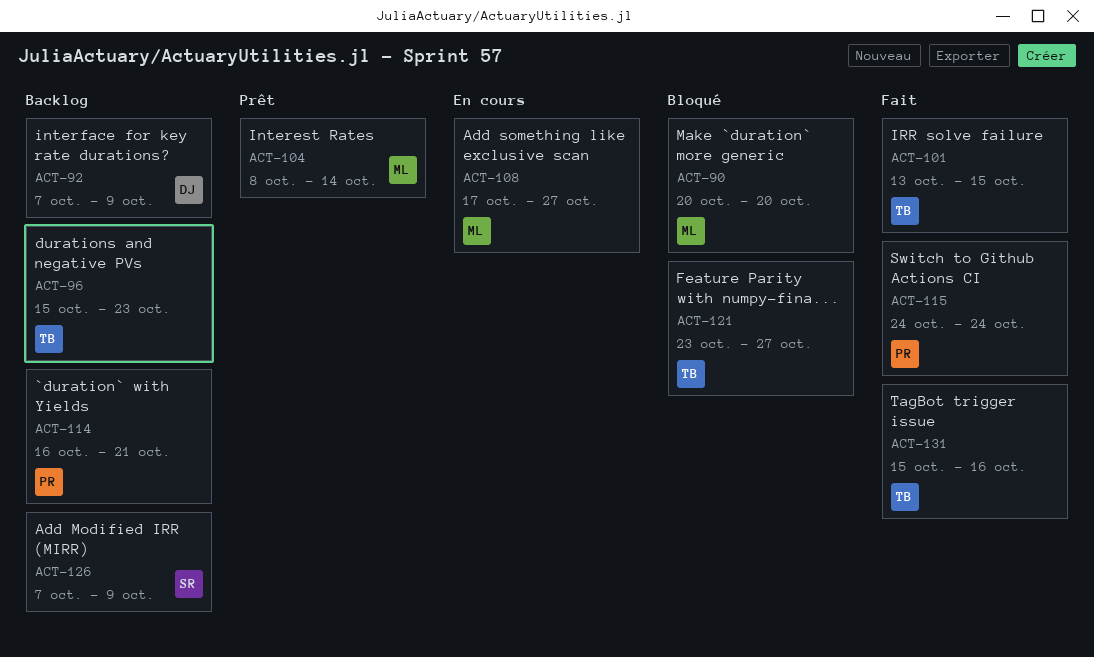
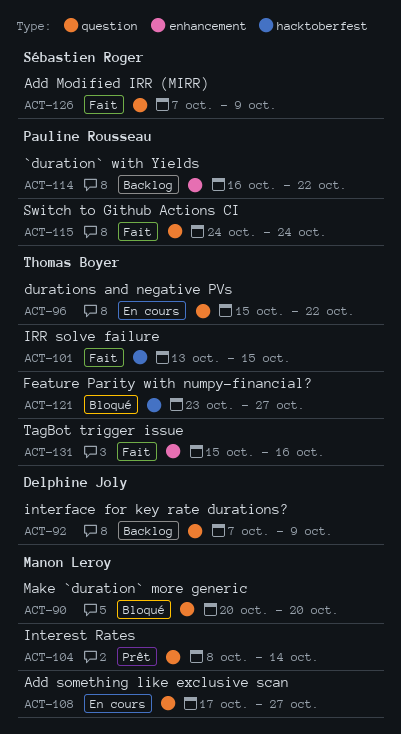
ACT-96, status: Backlog -> En cours
ACT-96, due: Oct 23 -> Oct 22
ACT-114, due: Oct 21 -> Oct 22
ACT-126, status: Backlog -> Fait

